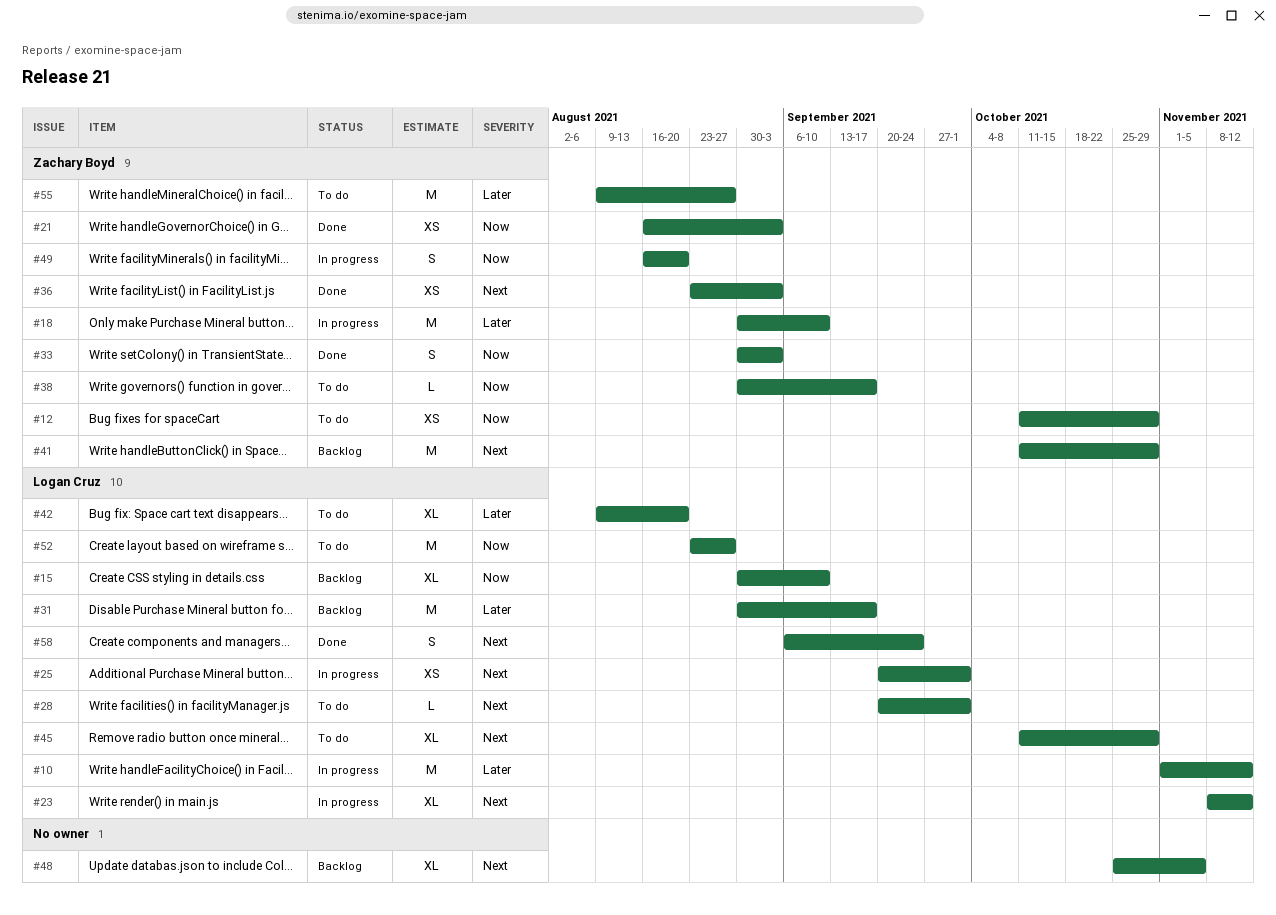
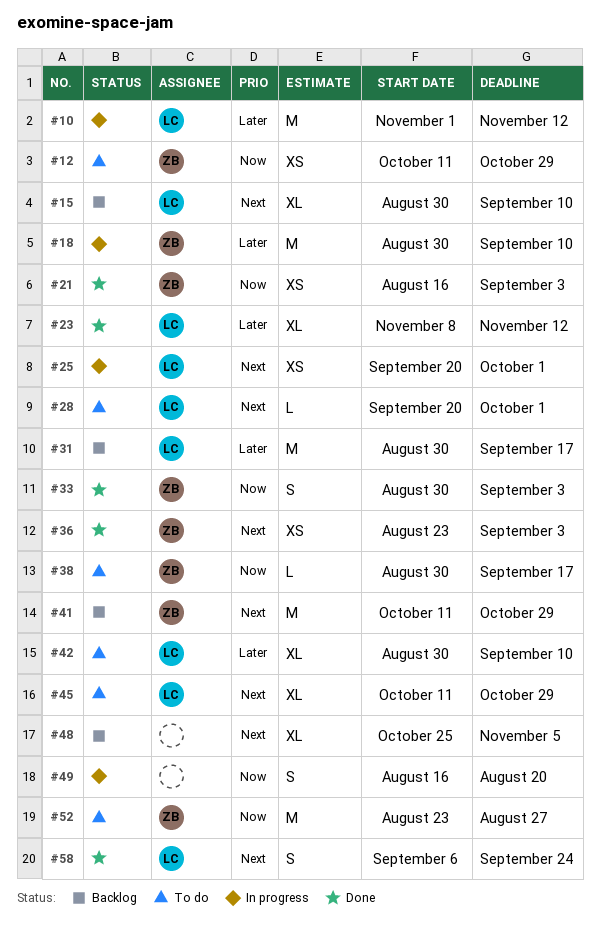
#15, priority: Now -> Next
#23, status: In progress -> Done
#23, priority: Next -> Later
#42, start: Aug 9 -> Aug 30
#42, due: Aug 20 -> Sep 10
#49, owner: Zachary Boyd -> none
#52, owner: Logan Cruz -> Zachary Boyd
#55: present -> none

